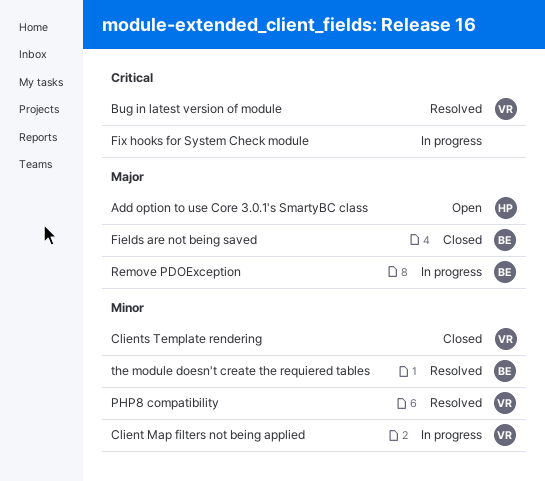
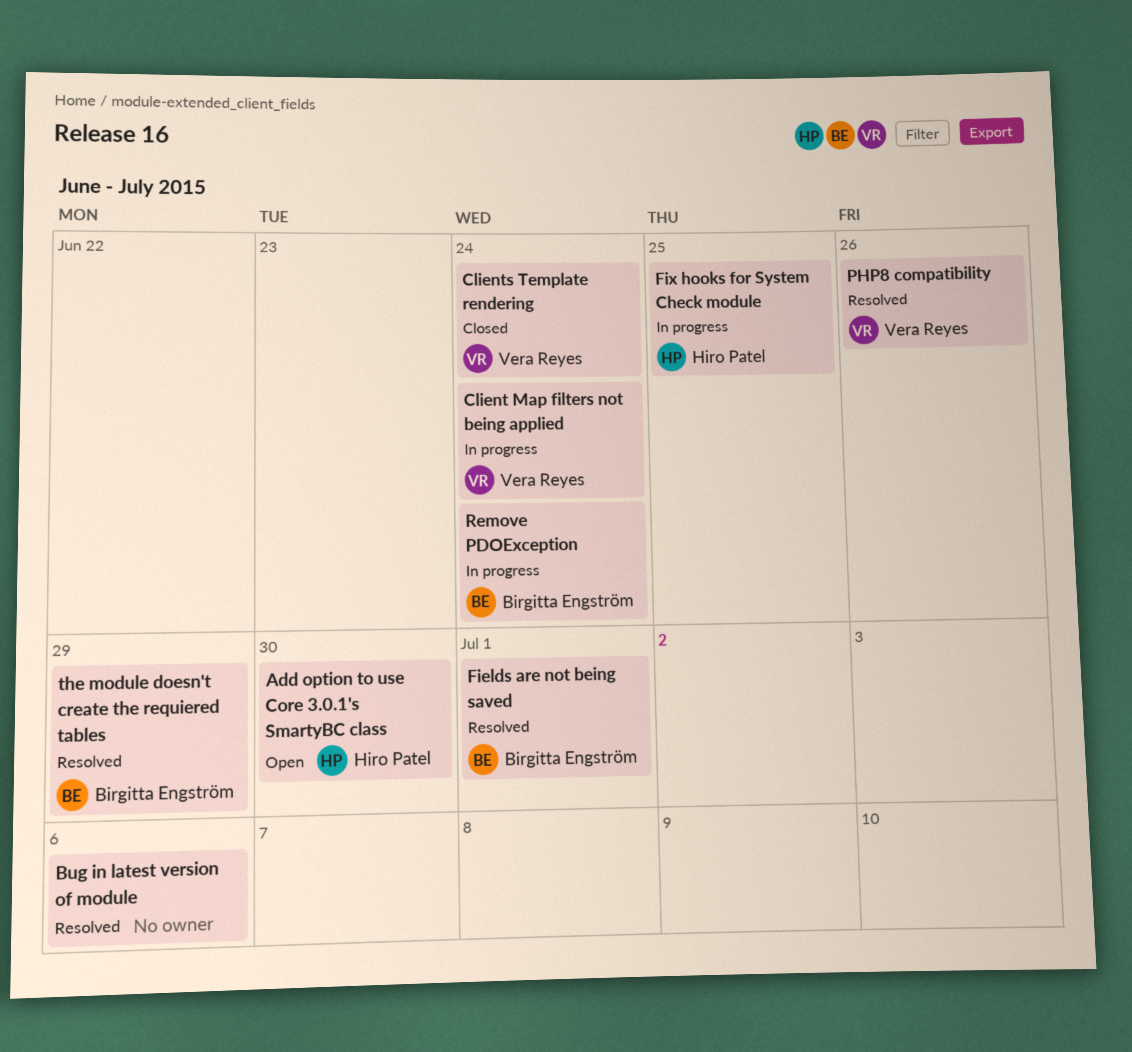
Bug in latest version of module, owner: Vera Reyes -> none
Fields are not being saved, status: Closed -> Resolved
Fix hooks for System Check module, owner: none -> Hiro Patel

